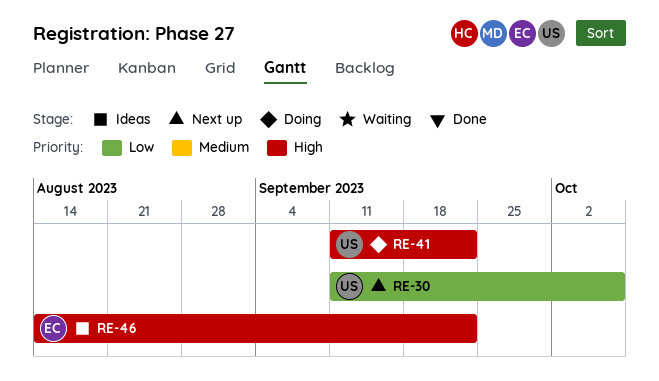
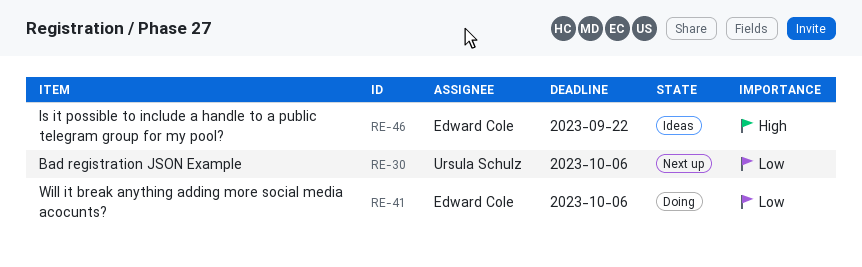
RE-41, owner: Ursula Schulz -> Edward Cole
RE-41, priority: High -> Low
RE-41, due: Sep 22 -> Oct 6

